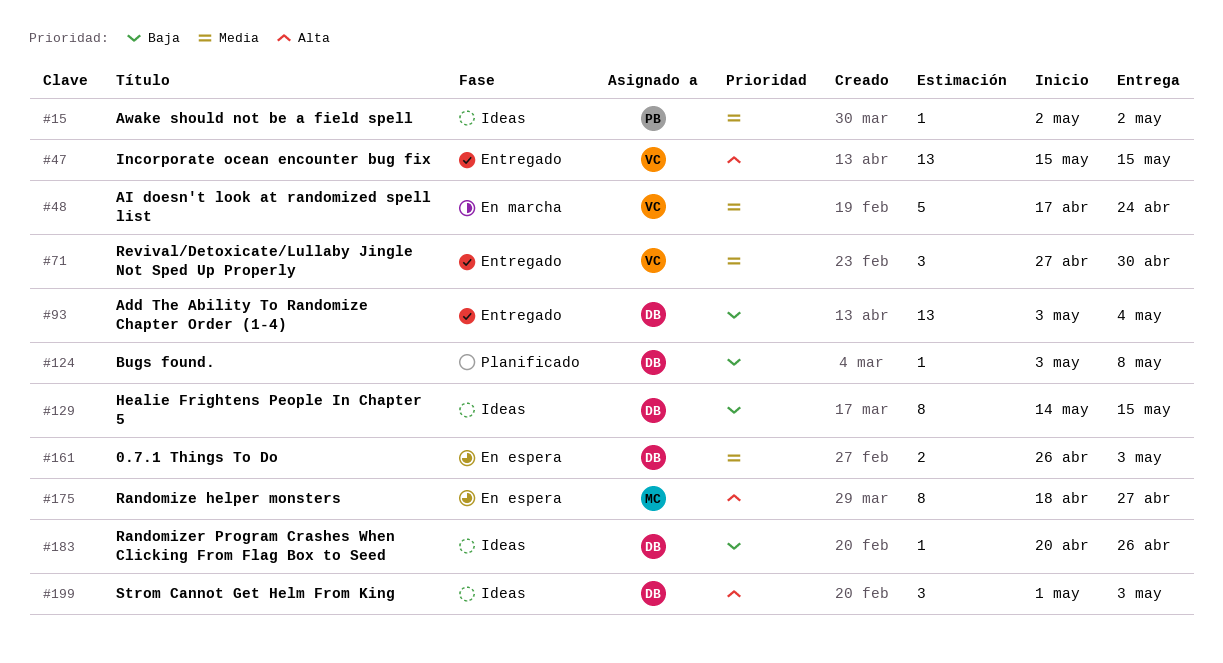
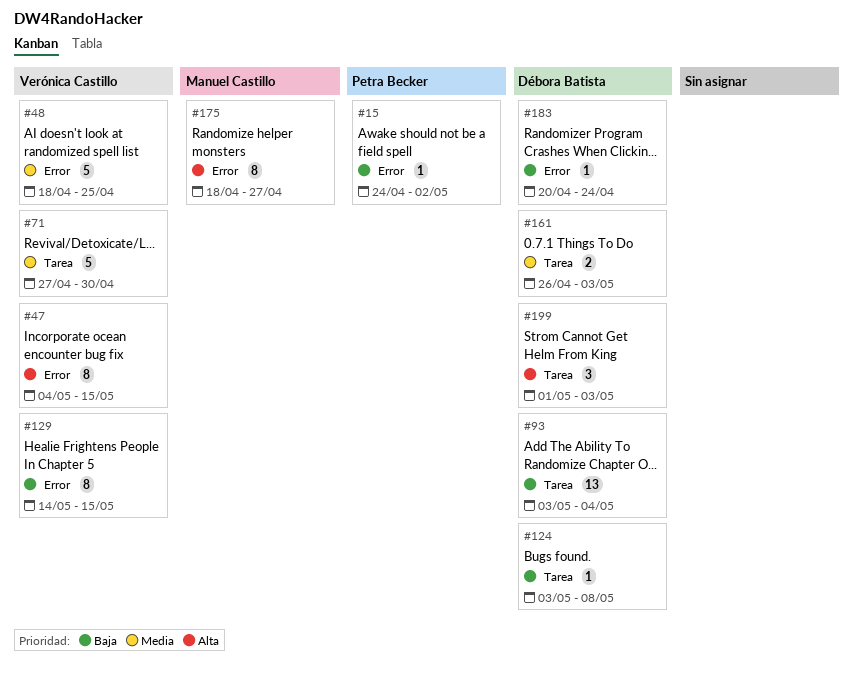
#15, priority: Media -> Baja
#15, start: May 2 -> Apr 24
#47, estimate: 13 -> 8
#47, start: May 15 -> May 4
#48, start: Apr 17 -> Apr 18
#48, due: Apr 24 -> Apr 25
#71, estimate: 3 -> 5
#129, owner: Débora Batista -> Verónica Castillo
#183, due: Apr 26 -> Apr 24

